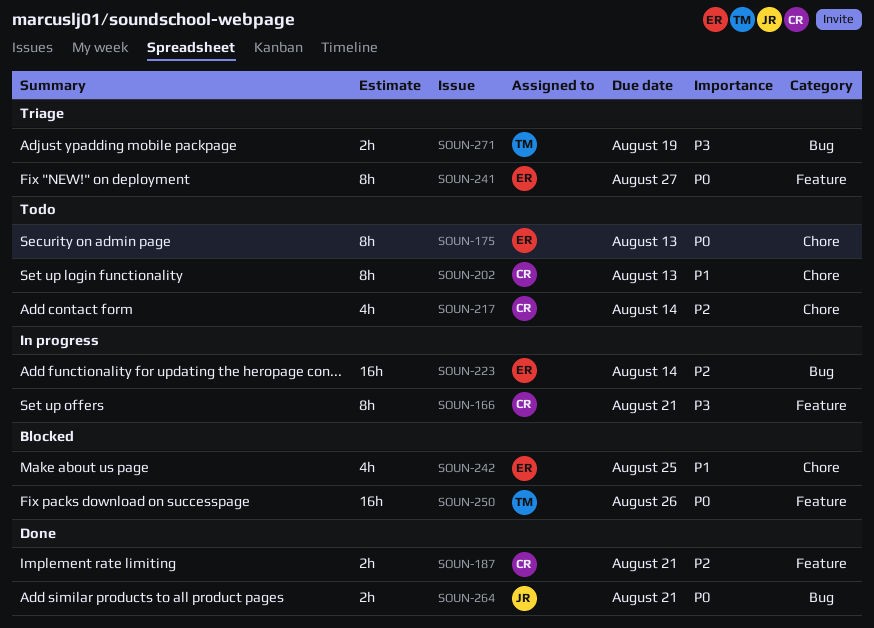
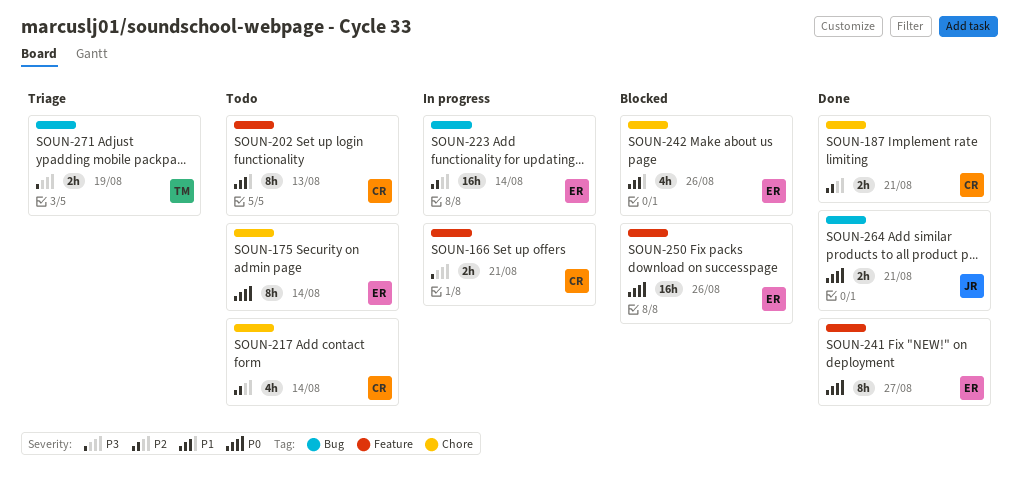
SOUN-166, estimate: 8h -> 2h
SOUN-175, due: Aug 13 -> Aug 14
SOUN-187, label: Feature -> Chore
SOUN-202, label: Chore -> Feature
SOUN-241, status: Triage -> Done
SOUN-242, due: Aug 25 -> Aug 26
SOUN-250, owner: TM -> ER

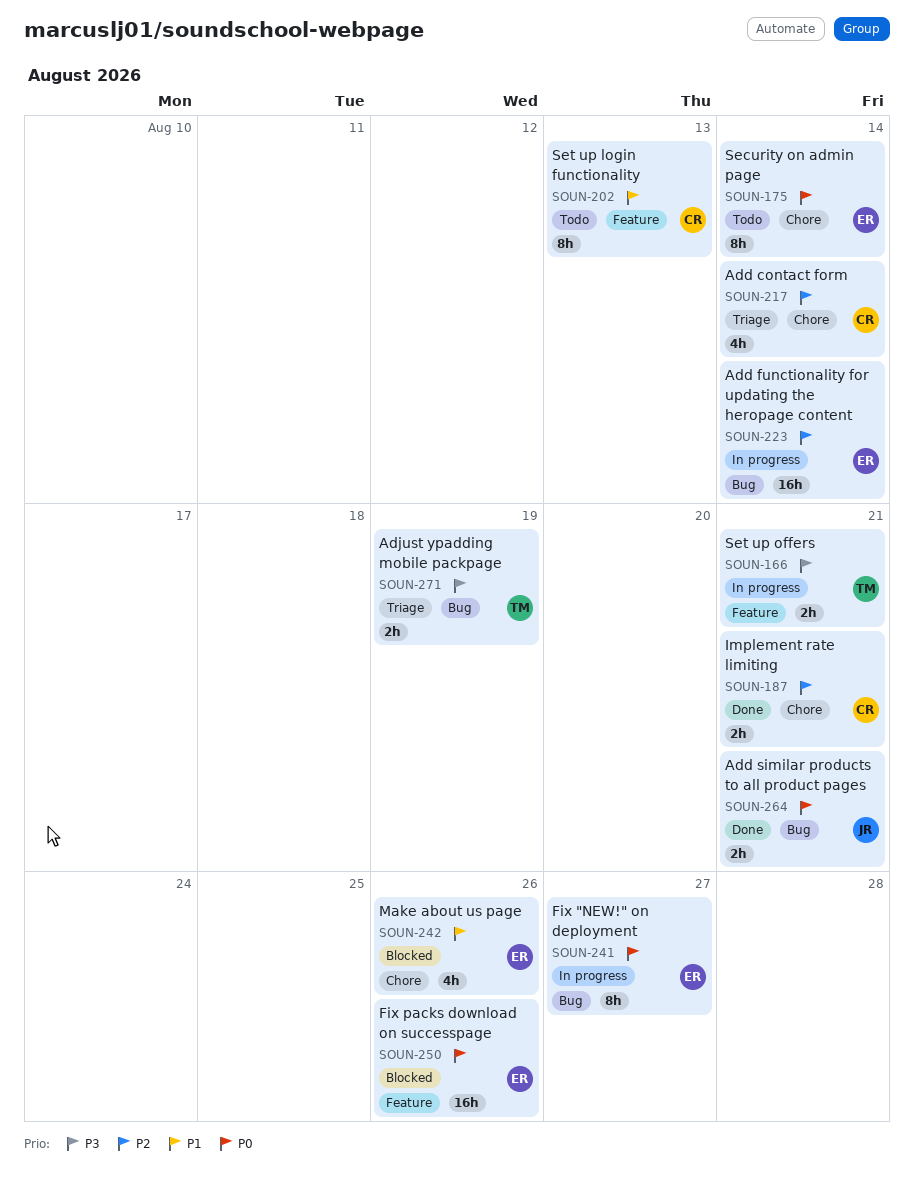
SOUN-166, owner: CR -> TM
SOUN-217, status: Todo -> Triage
SOUN-241, status: Done -> In progress
SOUN-241, label: Feature -> Bug

